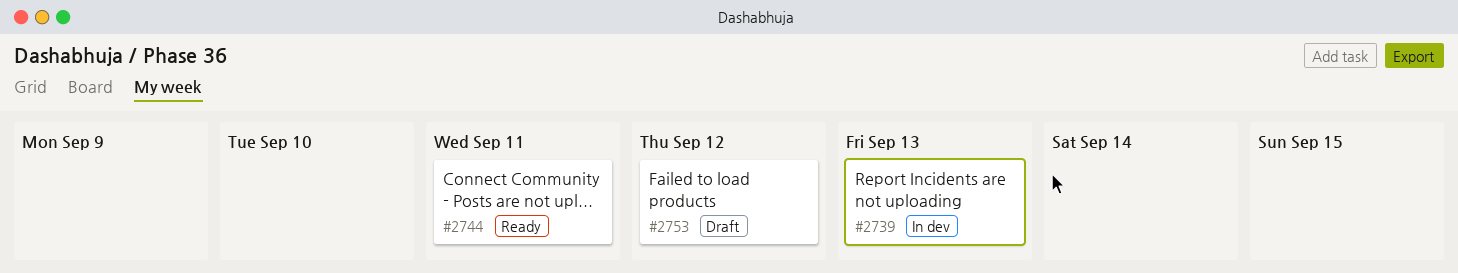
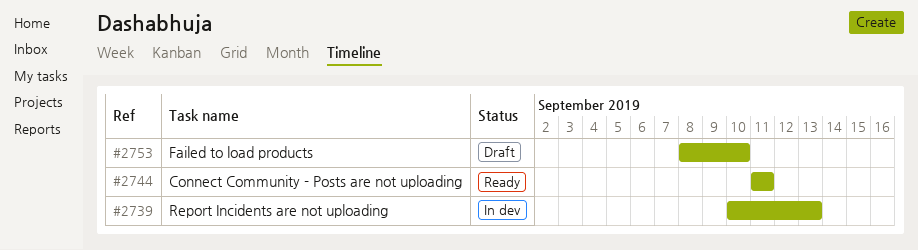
#2753, due: Sep 12 -> Sep 10

